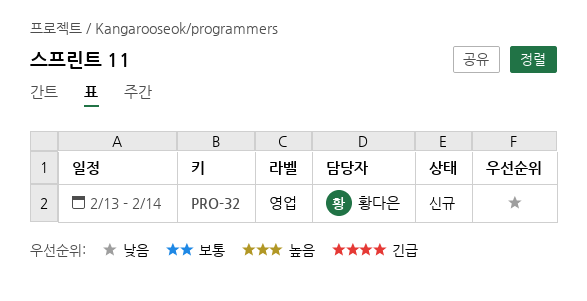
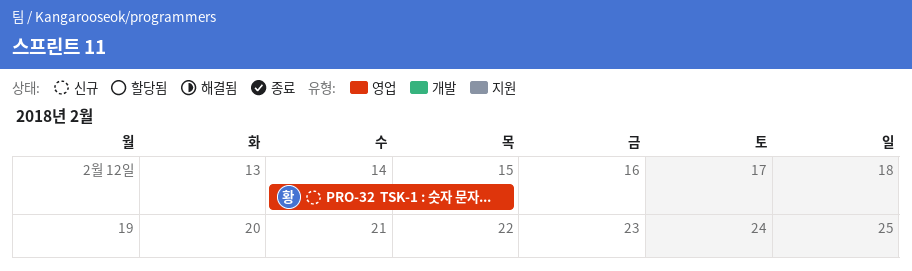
PRO-32, start: Feb 13 -> Feb 14
PRO-32, due: Feb 14 -> Feb 15

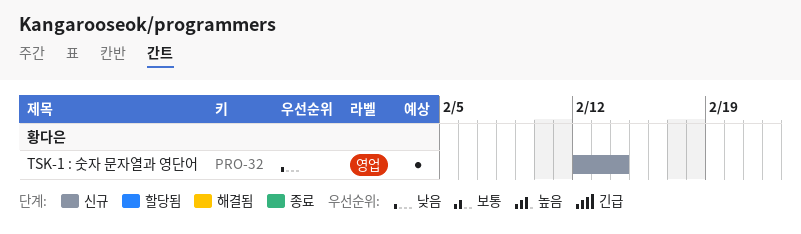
PRO-32, start: Feb 14 -> Feb 12
PRO-32, due: Feb 15 -> Feb 14

